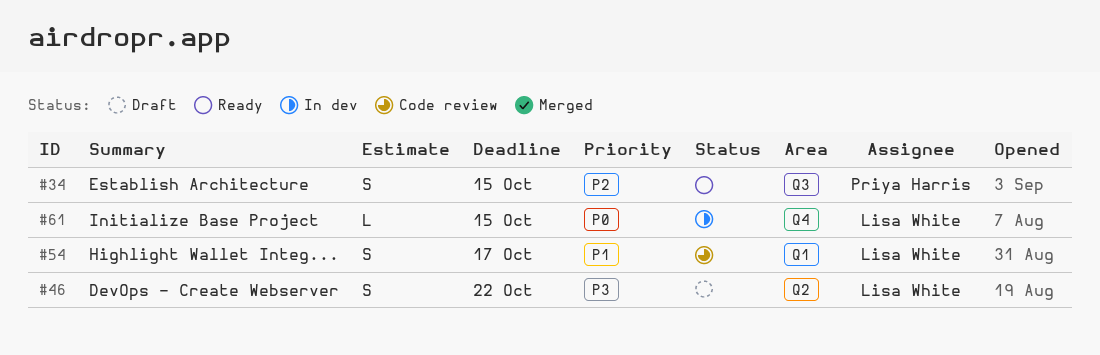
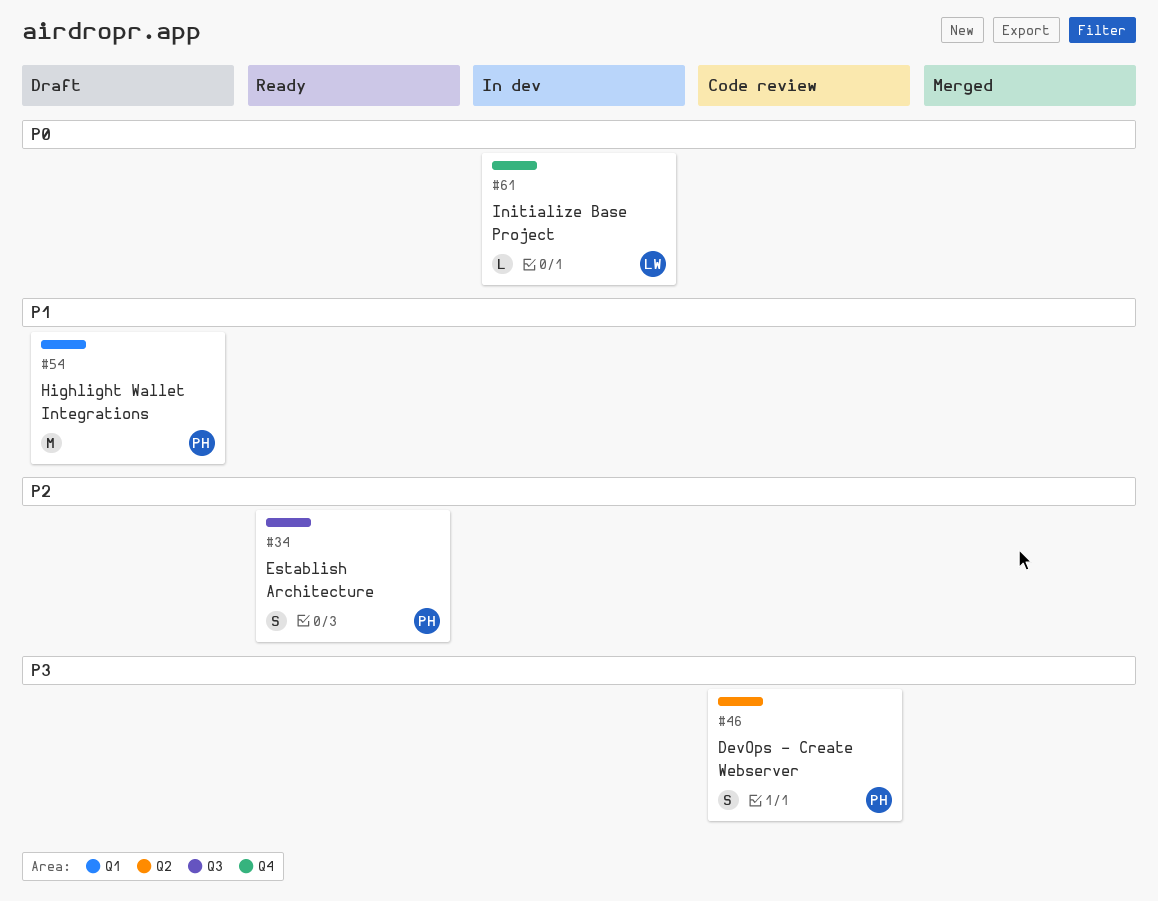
#46, status: Draft -> Code review
#46, owner: Lisa White -> Priya Harris
#54, status: Code review -> Draft
#54, owner: Lisa White -> Priya Harris
#54, estimate: S -> M

